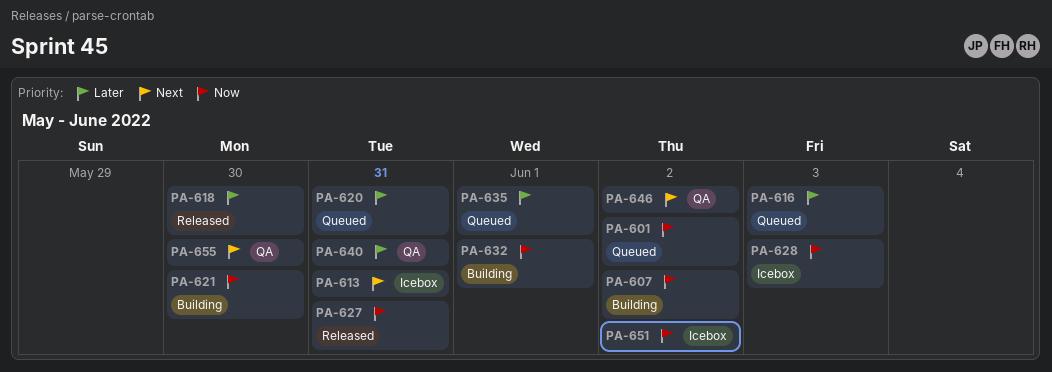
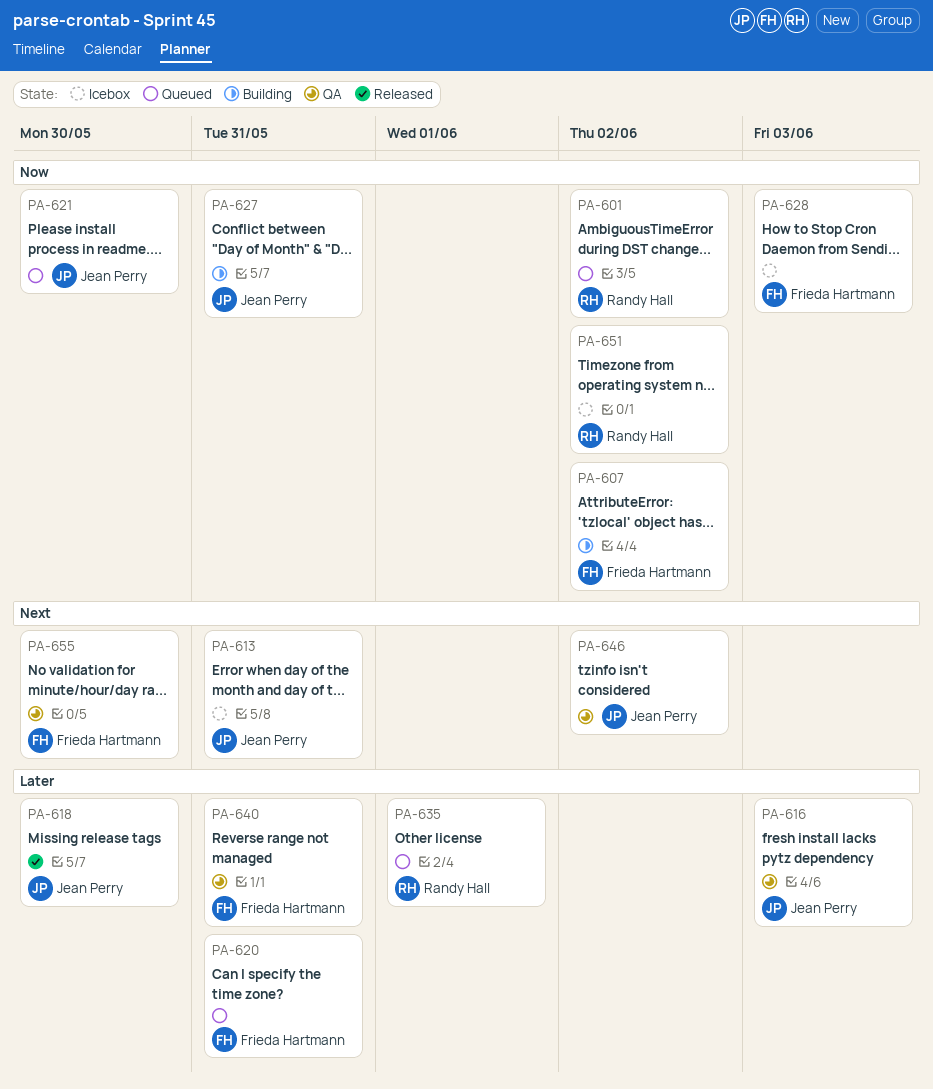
PA-616, status: Queued -> QA
PA-621, status: Building -> Queued
PA-627, status: Released -> Building
PA-632: present -> none

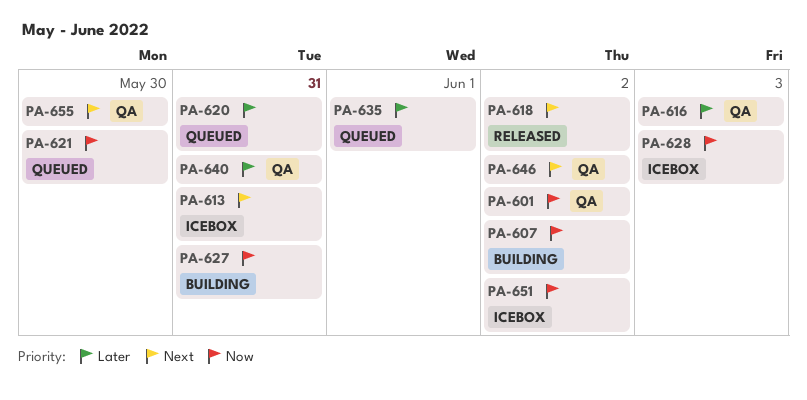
PA-601, status: Queued -> QA
PA-618, priority: Later -> Next
PA-618, due: May 30 -> Jun 2

